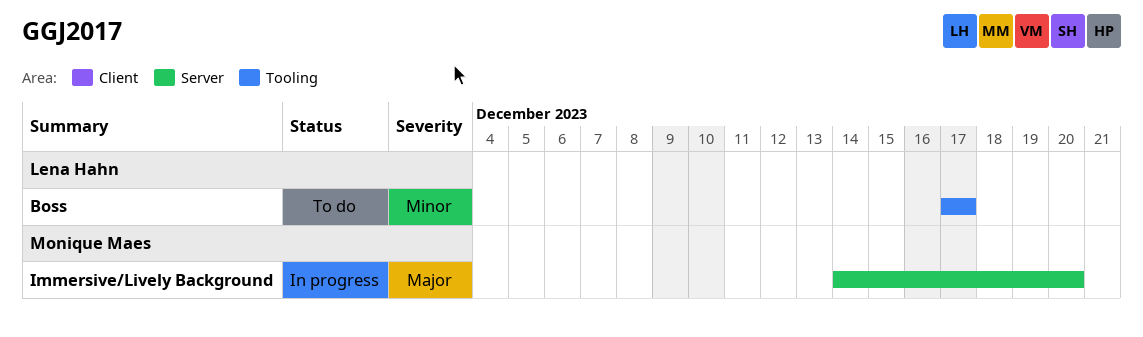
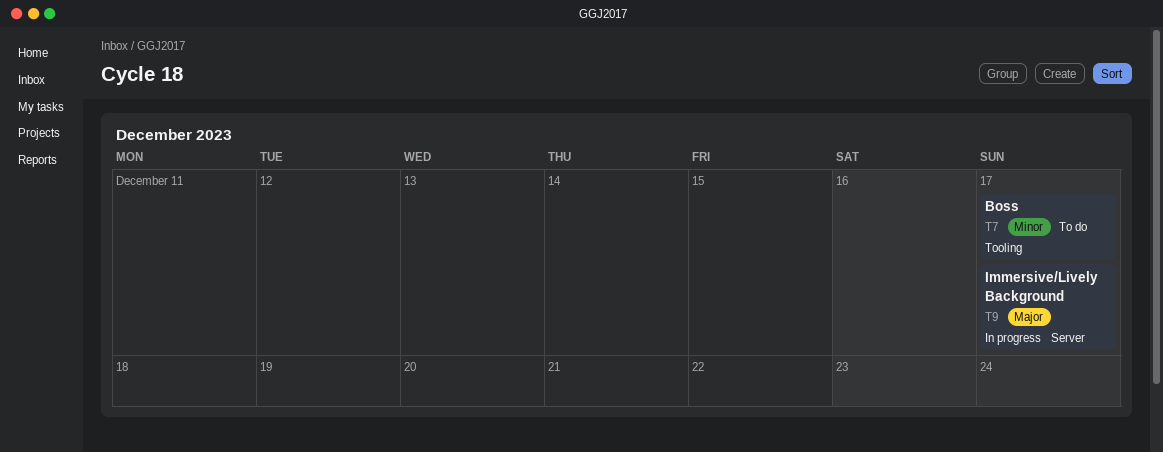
Immersive/Lively Background, due: Dec 20 -> Dec 17

